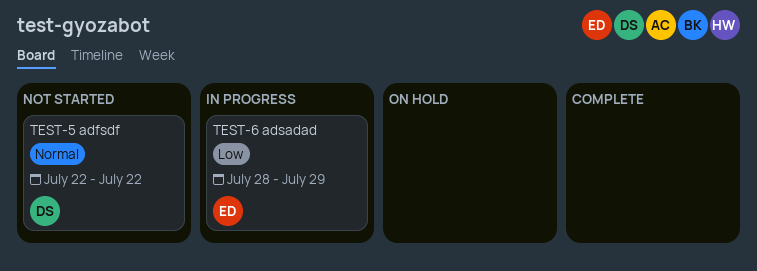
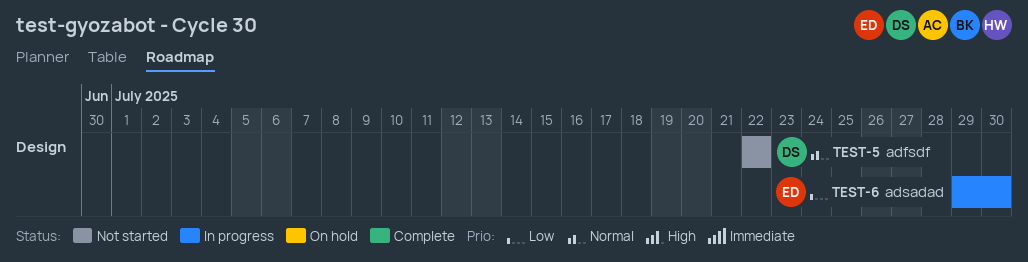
TEST-6, start: Jul 28 -> Jul 29
TEST-6, due: Jul 29 -> Jul 30

